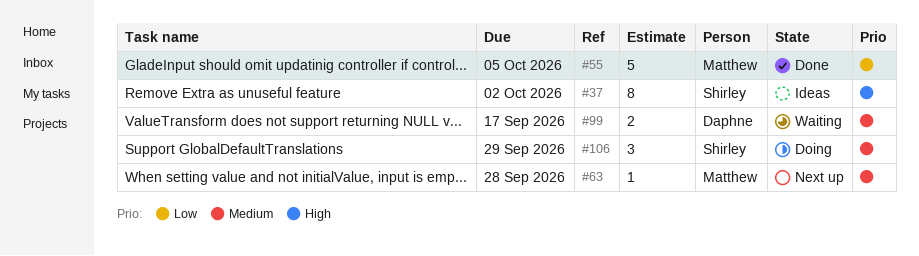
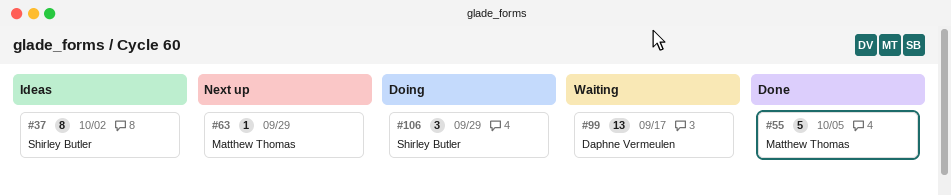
#63, due: Sep 28 -> Sep 29
#99, estimate: 2 -> 13

